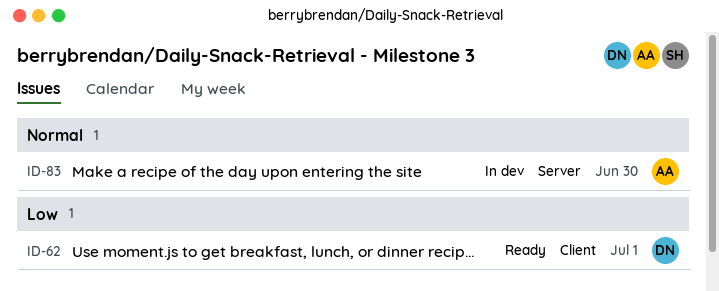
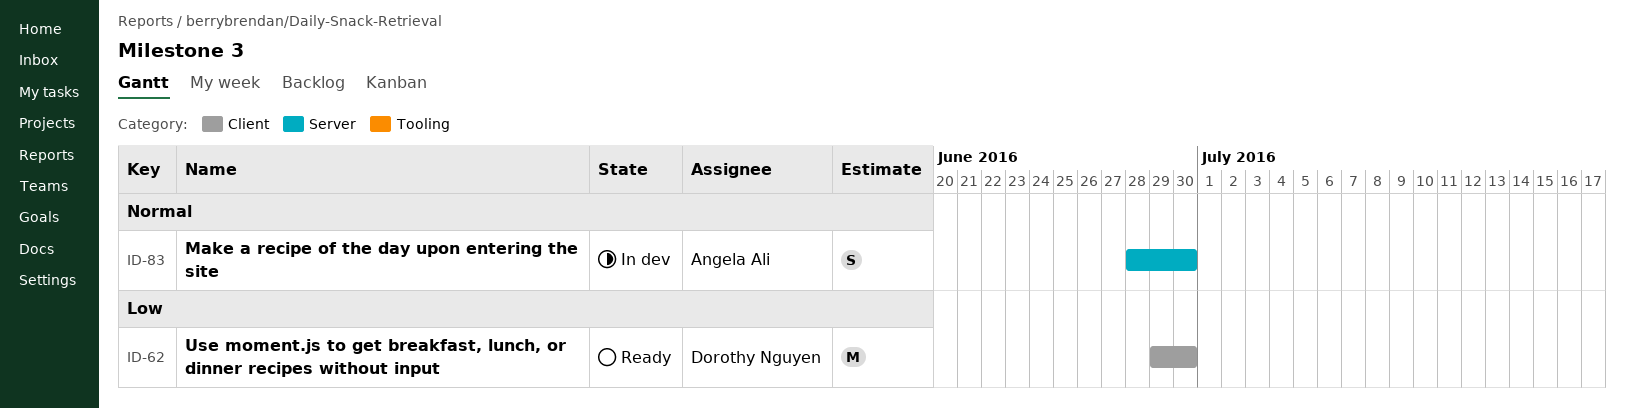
ID-62, due: Jul 1 -> Jun 30

